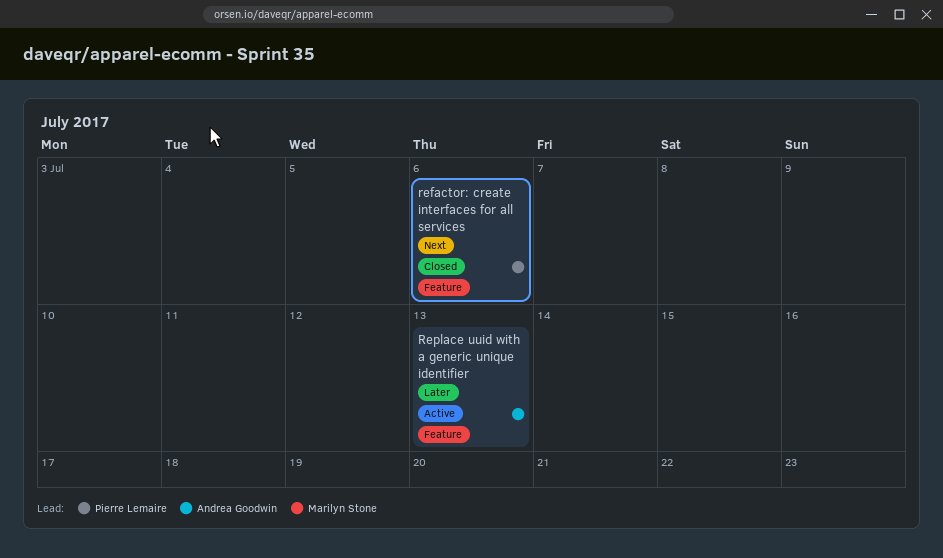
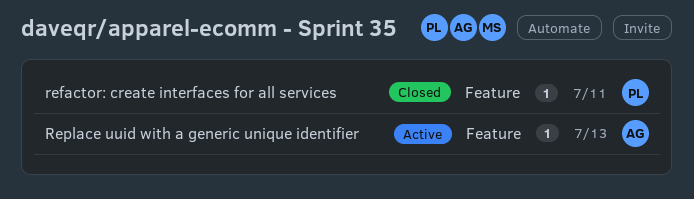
refactor: create interfaces for all services, due: Jul 6 -> Jul 11

